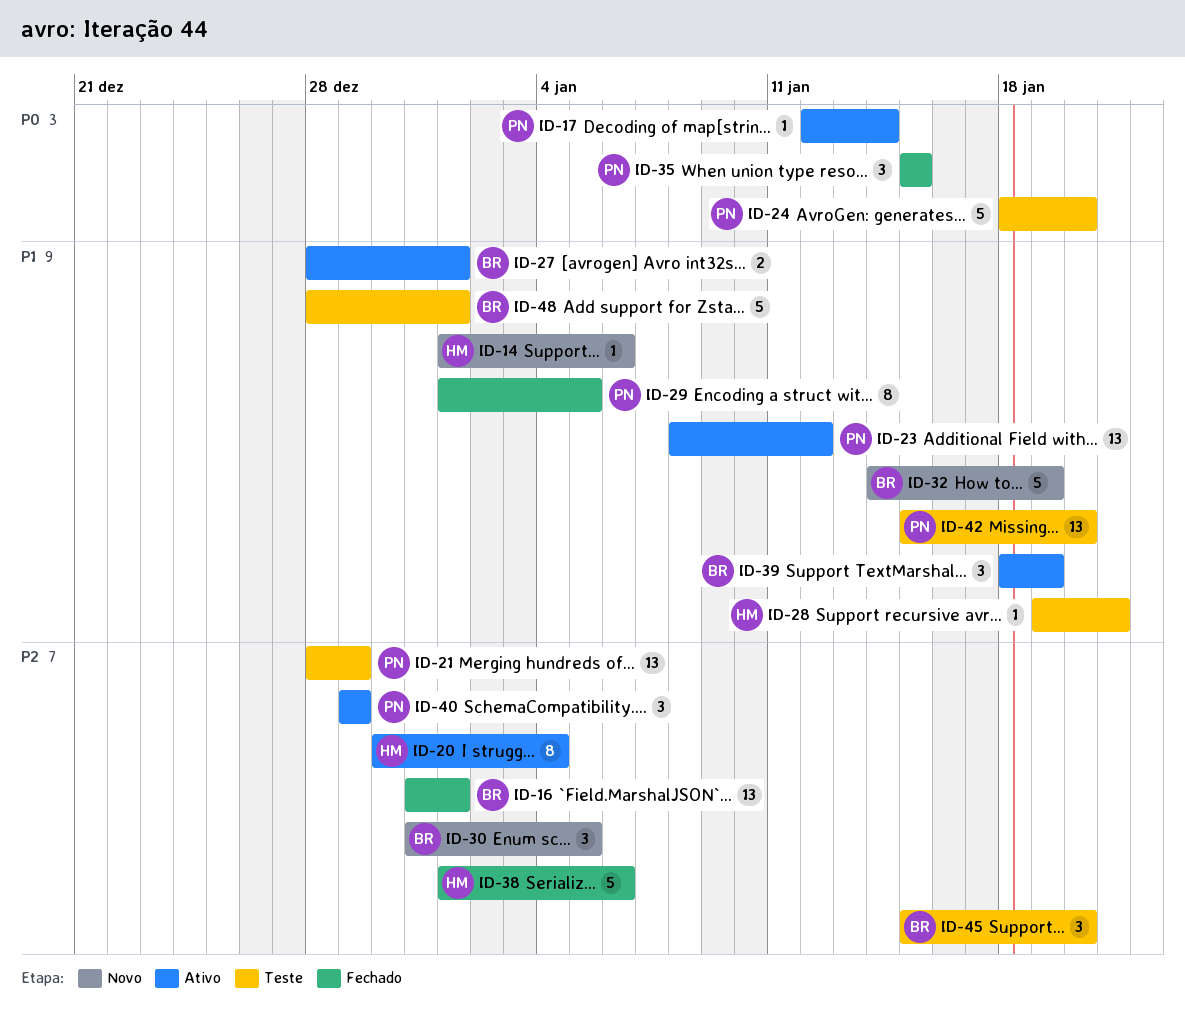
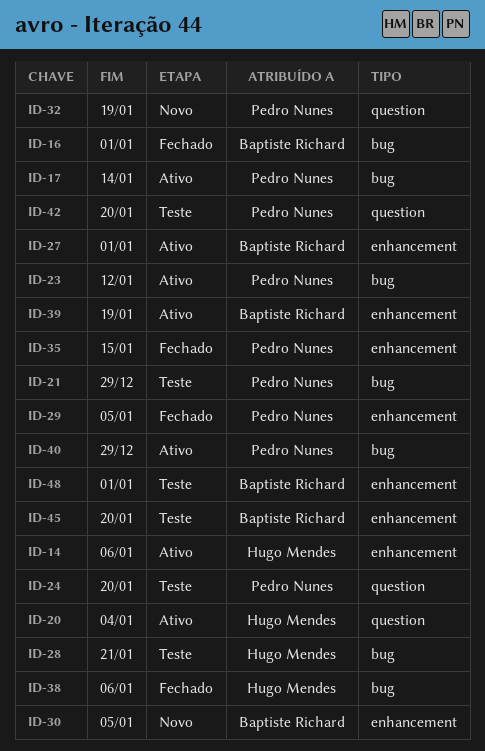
ID-14, status: Novo -> Ativo
ID-32, owner: Baptiste Richard -> Pedro Nunes

